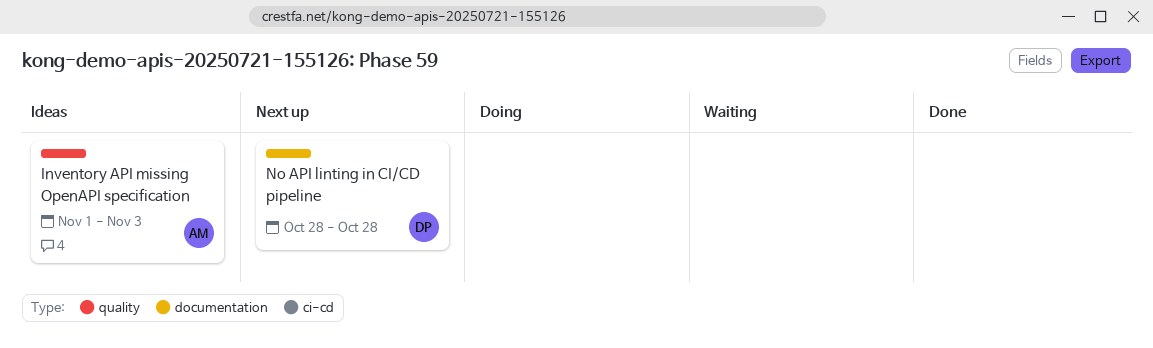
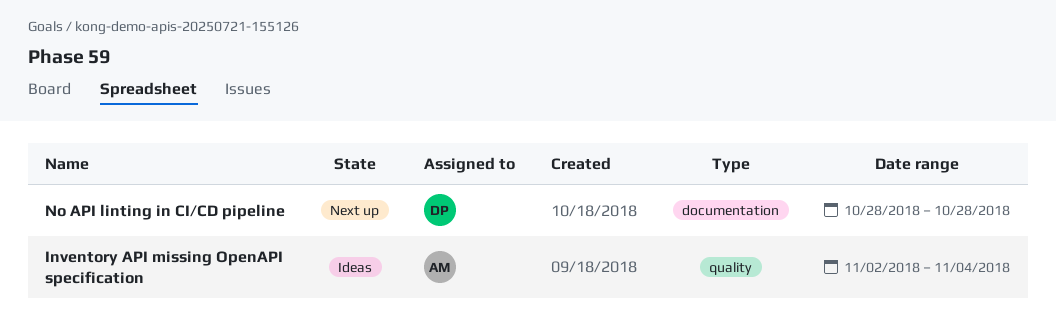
Inventory API missing OpenAPI specification, start: Nov 1 -> Nov 2
Inventory API missing OpenAPI specification, due: Nov 3 -> Nov 4

